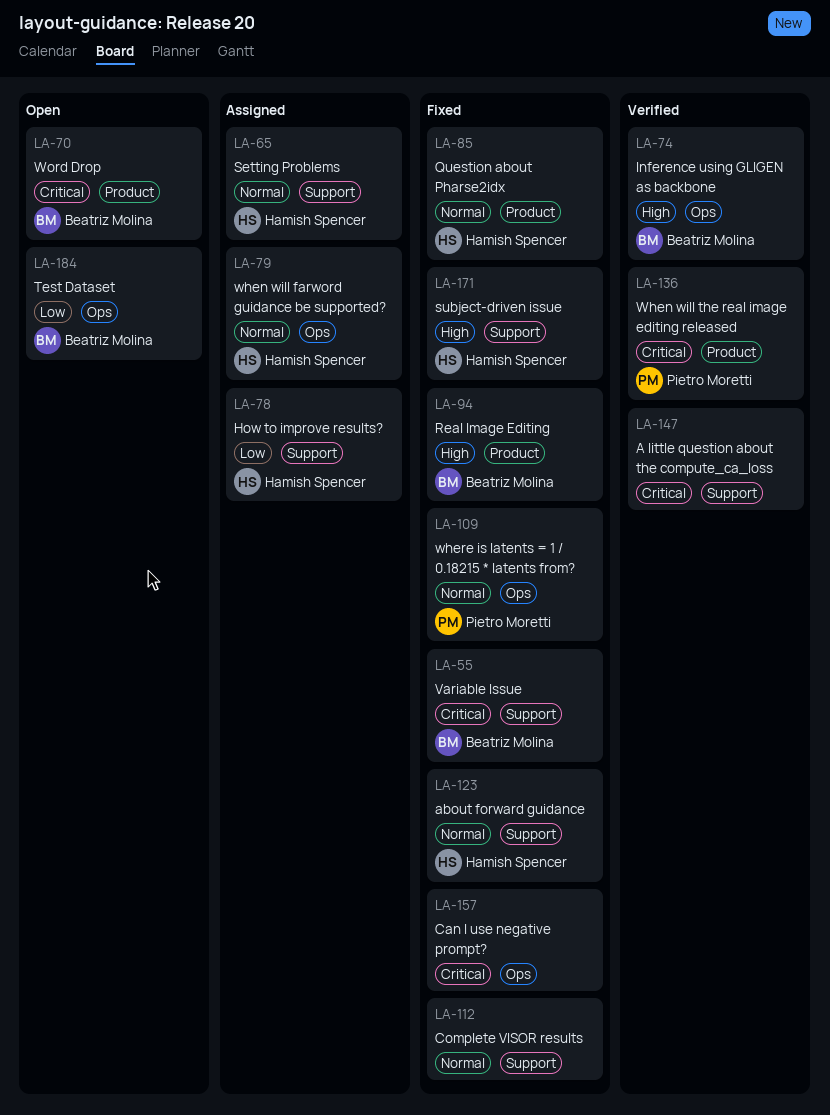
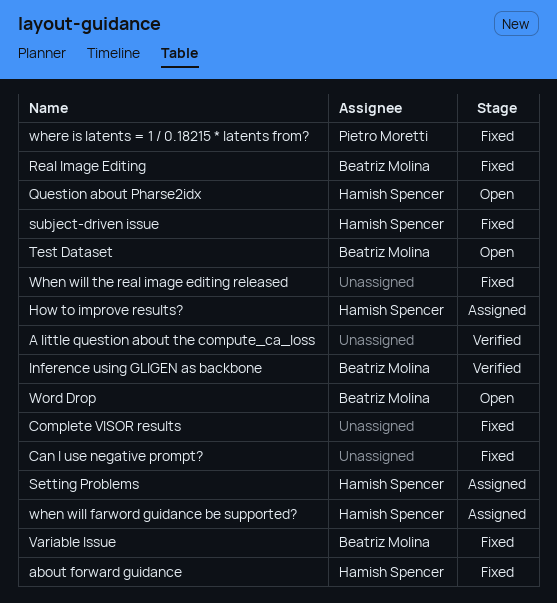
Question about Pharse2idx, status: Fixed -> Open
When will the real image editing released, status: Verified -> Fixed
When will the real image editing released, owner: Pietro Moretti -> none

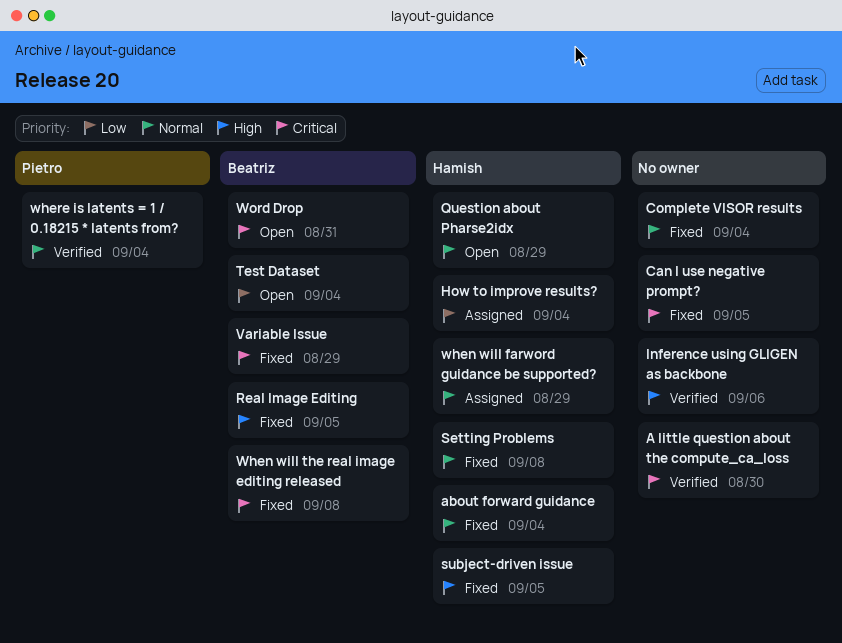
Inference using GLIGEN as backbone, owner: Beatriz Molina -> none
Setting Problems, status: Assigned -> Fixed
When will the real image editing released, owner: none -> Beatriz Molina
where is latents = 1 / 0.18215 * latents from?, status: Fixed -> Verified

